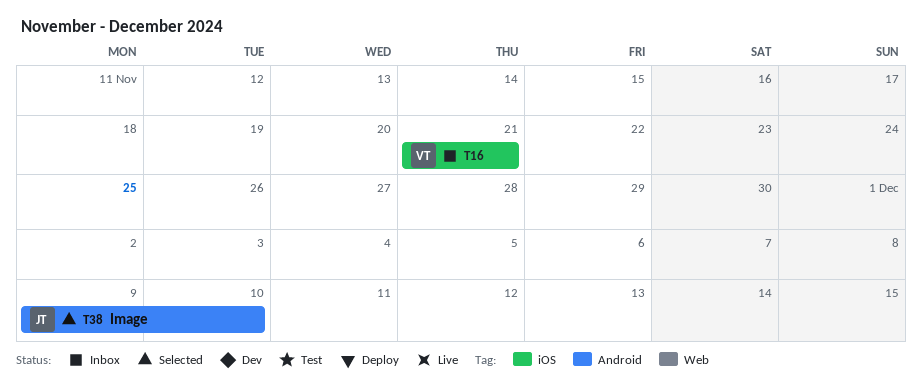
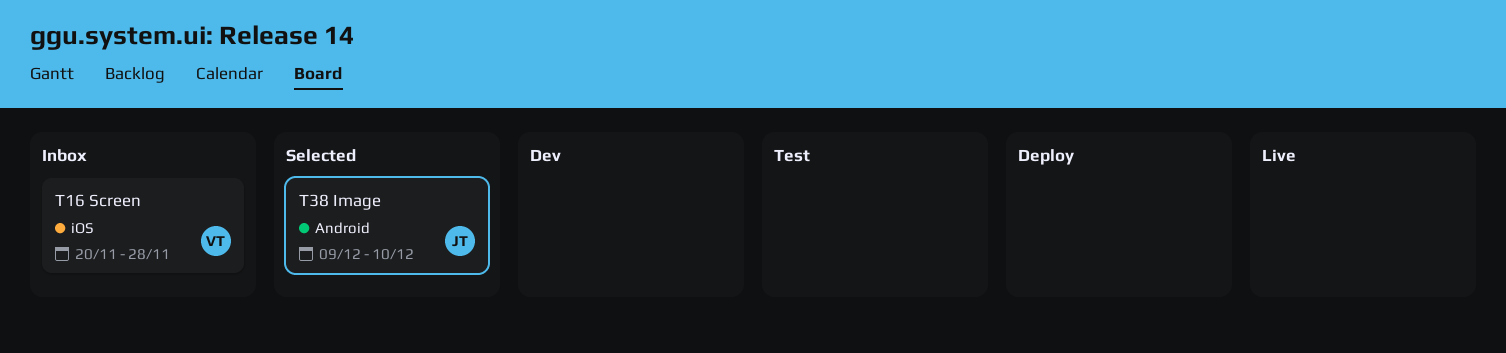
T16, start: Nov 21 -> Nov 20
T16, due: Nov 21 -> Nov 28

